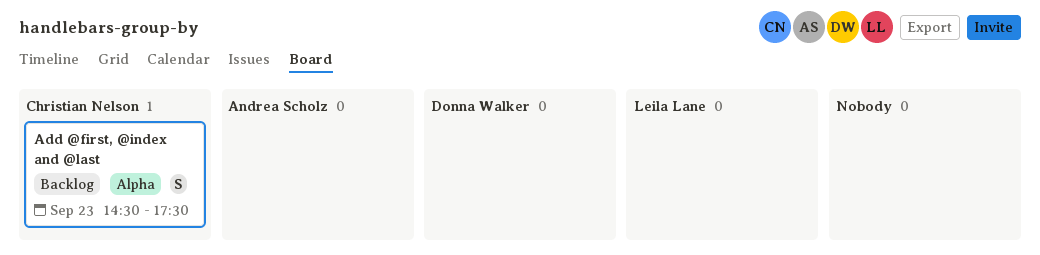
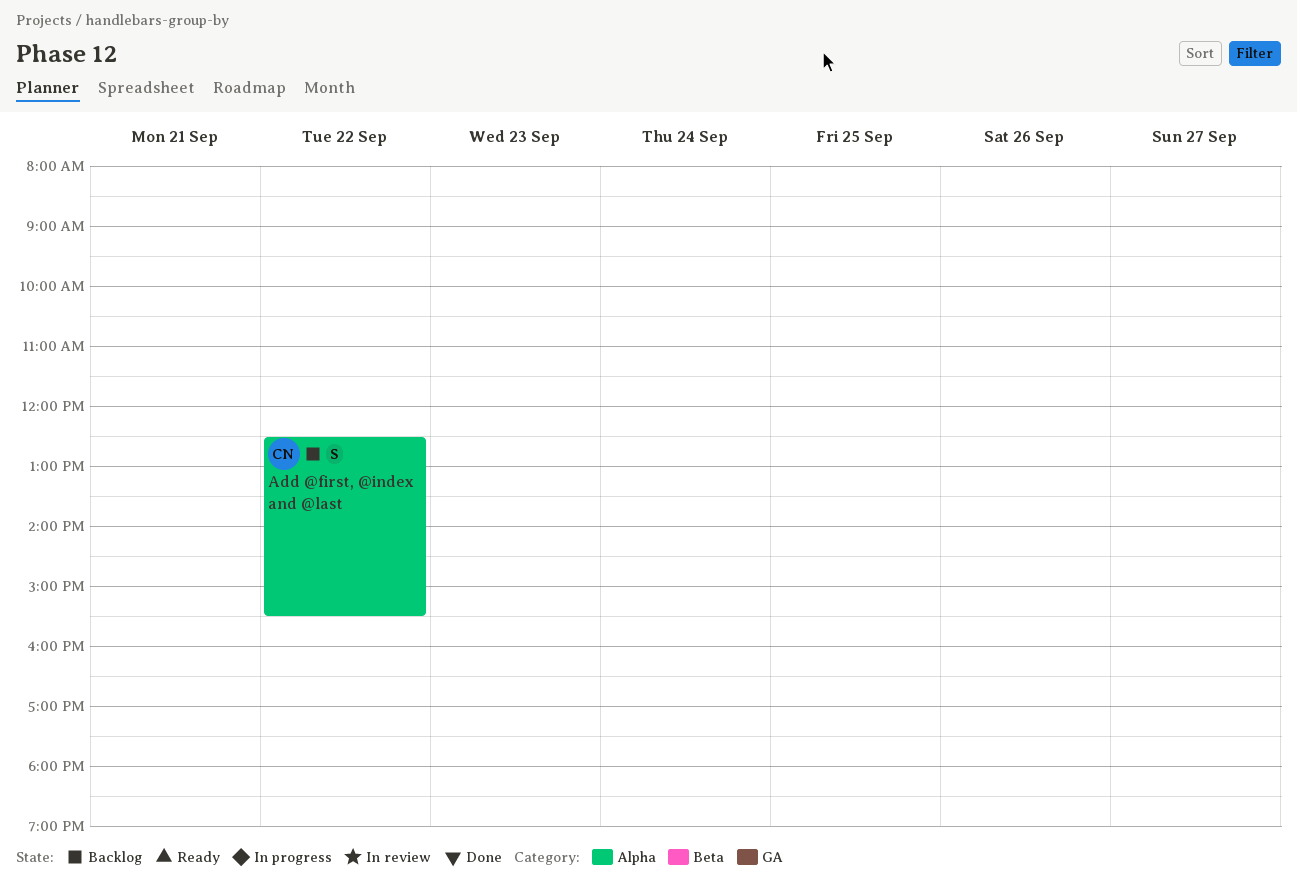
Add @first, @index and @last, day: Sep 23 -> Sep 22
Add @first, @index and @last, begins: 14:30 -> 12:30
Add @first, @index and @last, ends: 17:30 -> 15:30

